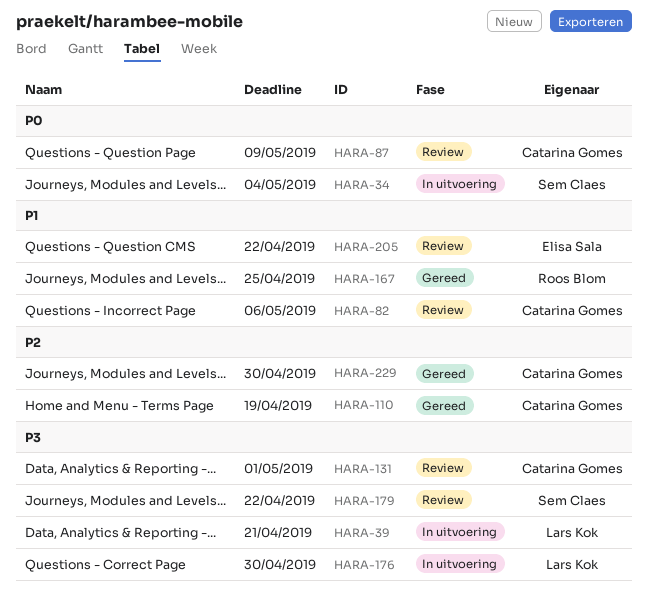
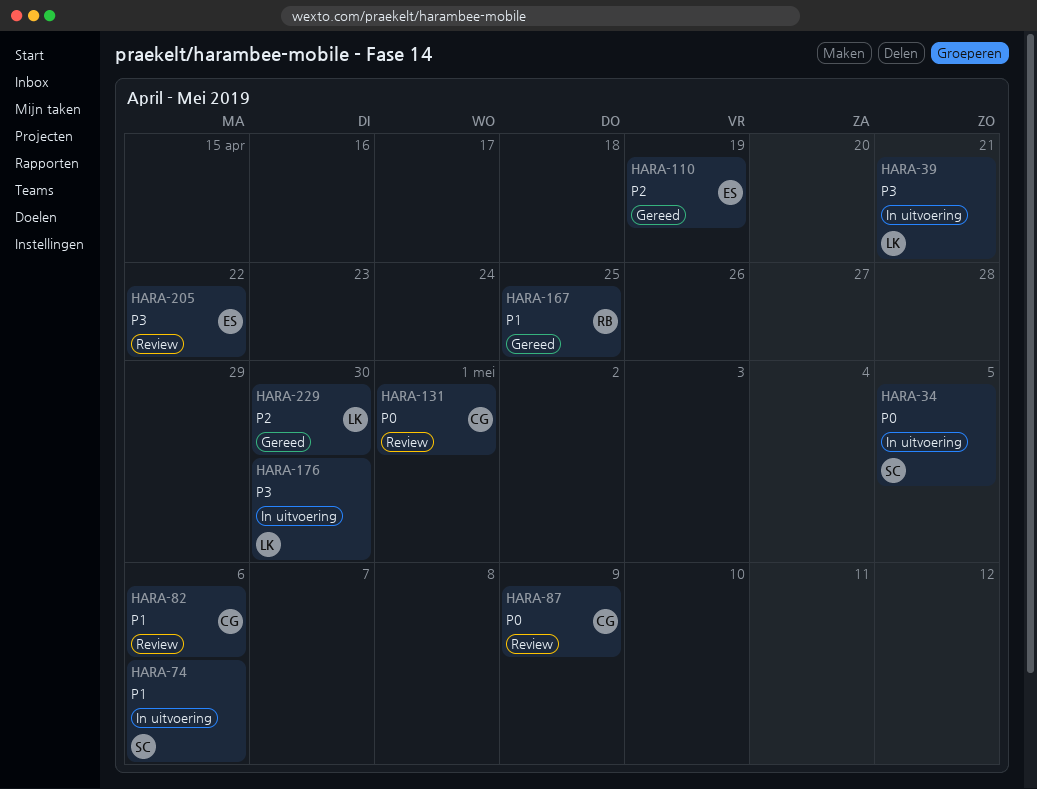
HARA-34, due: May 4 -> May 5
HARA-74: none -> present
HARA-110, owner: Catarina Gomes -> Elisa Sala
HARA-131, priority: P3 -> P0
HARA-179: present -> none
HARA-205, priority: P1 -> P3
HARA-229, owner: Catarina Gomes -> Lars Kok

